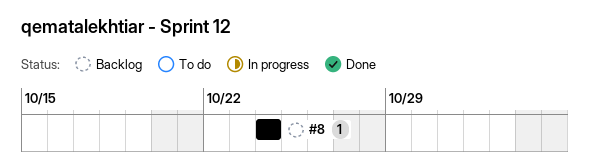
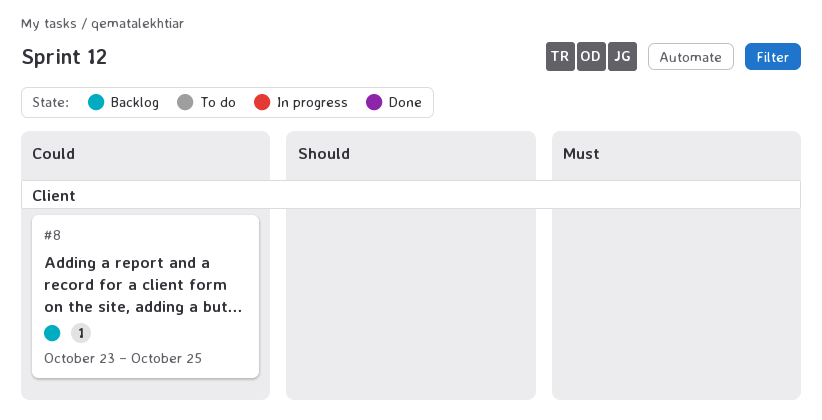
#8, start: Oct 24 -> Oct 23
#8, due: Oct 24 -> Oct 25

